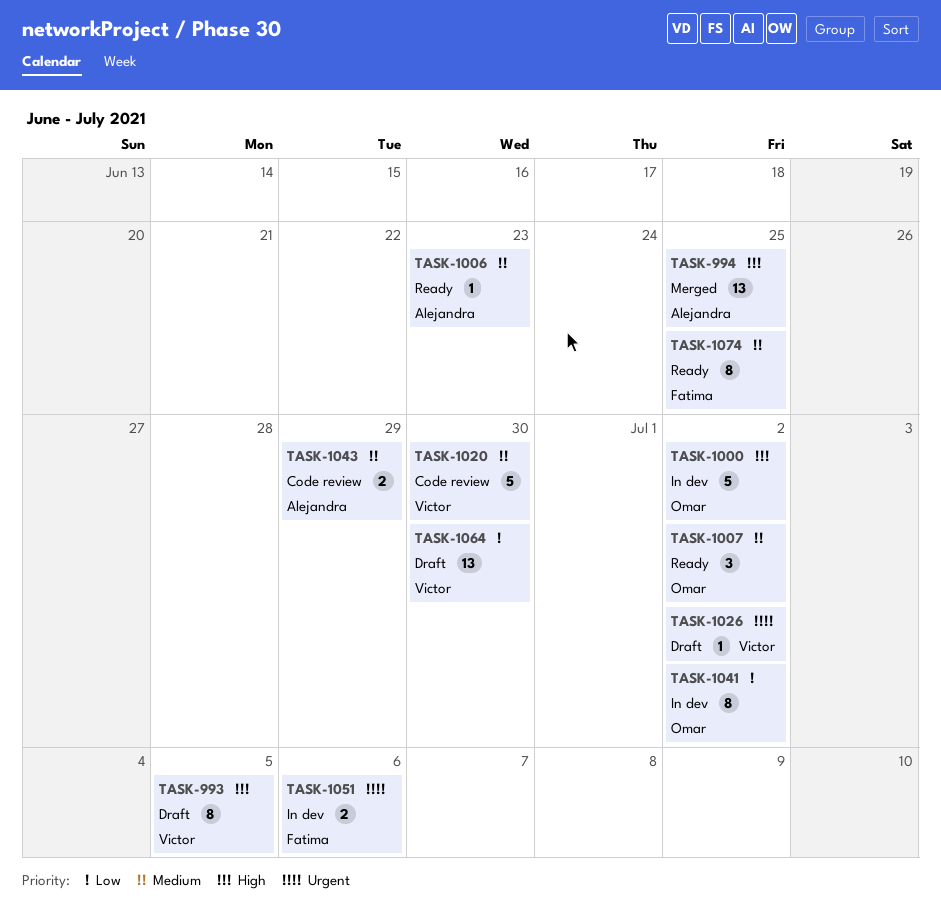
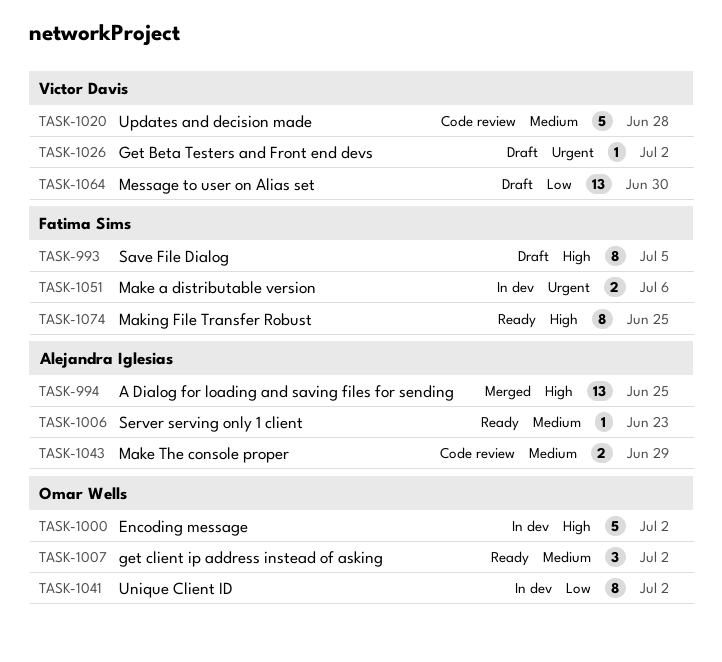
TASK-993, owner: Victor Davis -> Fatima Sims
TASK-1020, due: Jun 30 -> Jun 28
TASK-1074, priority: Medium -> High

